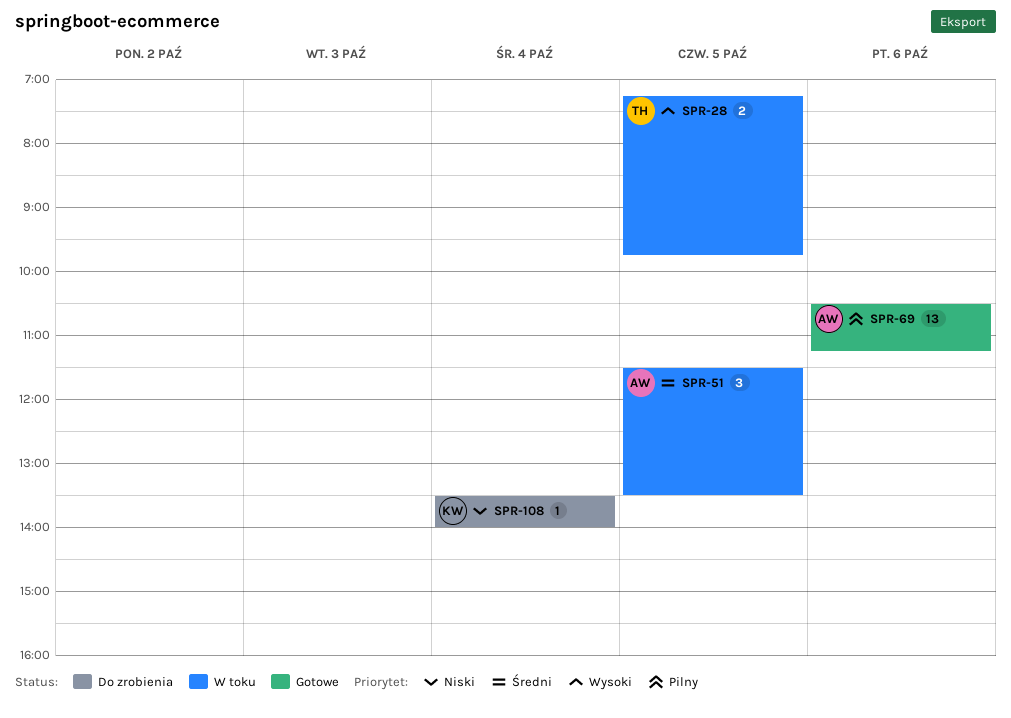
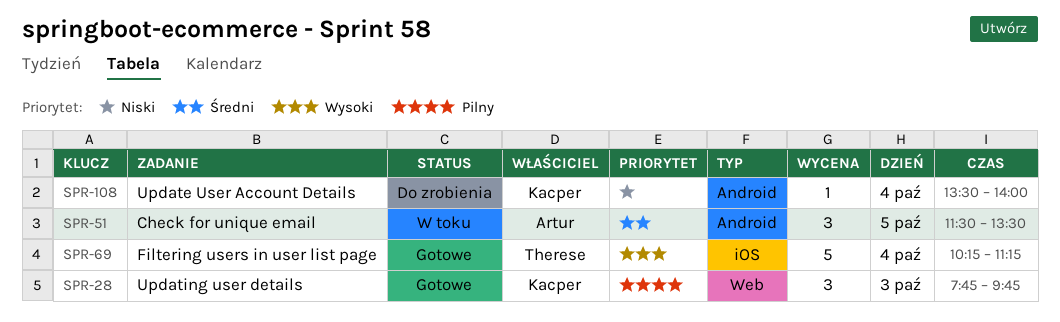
SPR-28, status: W toku -> Gotowe
SPR-28, owner: Therese -> Kacper
SPR-28, priority: Wysoki -> Pilny
SPR-28, estimate: 2 -> 3
SPR-28, day: Oct 5 -> Oct 3
SPR-28, begins: 07:15 -> 07:45
SPR-69, owner: Artur -> Therese
SPR-69, priority: Pilny -> Wysoki
SPR-69, estimate: 13 -> 5
SPR-69, day: Oct 6 -> Oct 4
SPR-69, begins: 10:30 -> 10:15

